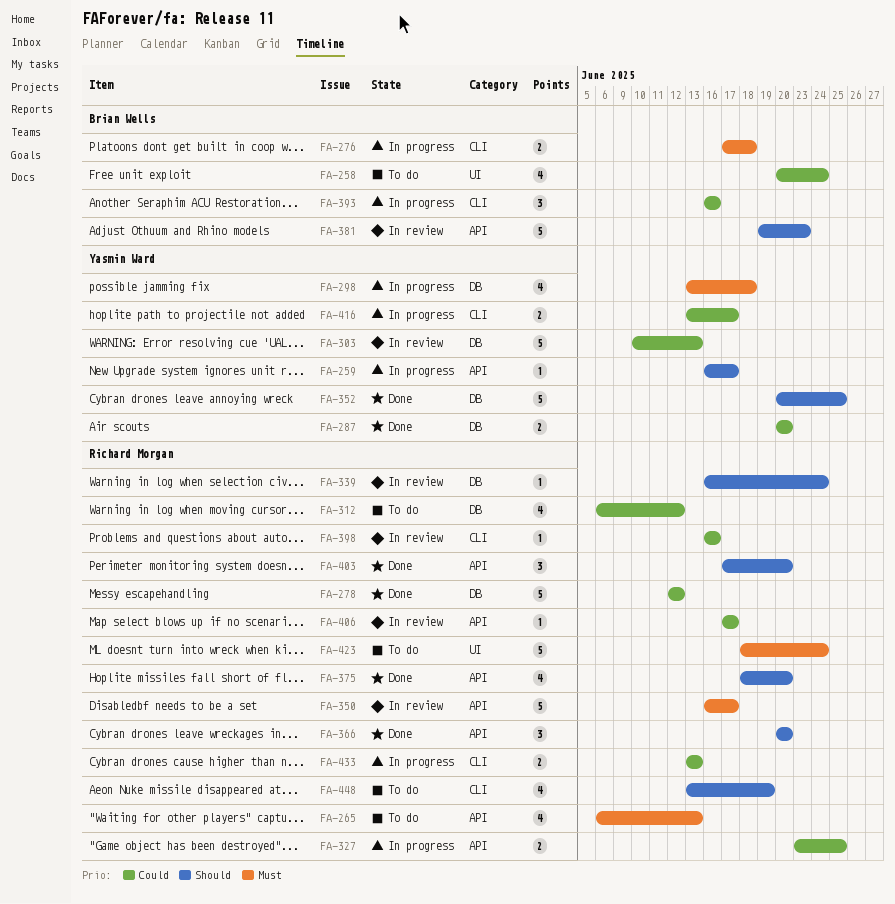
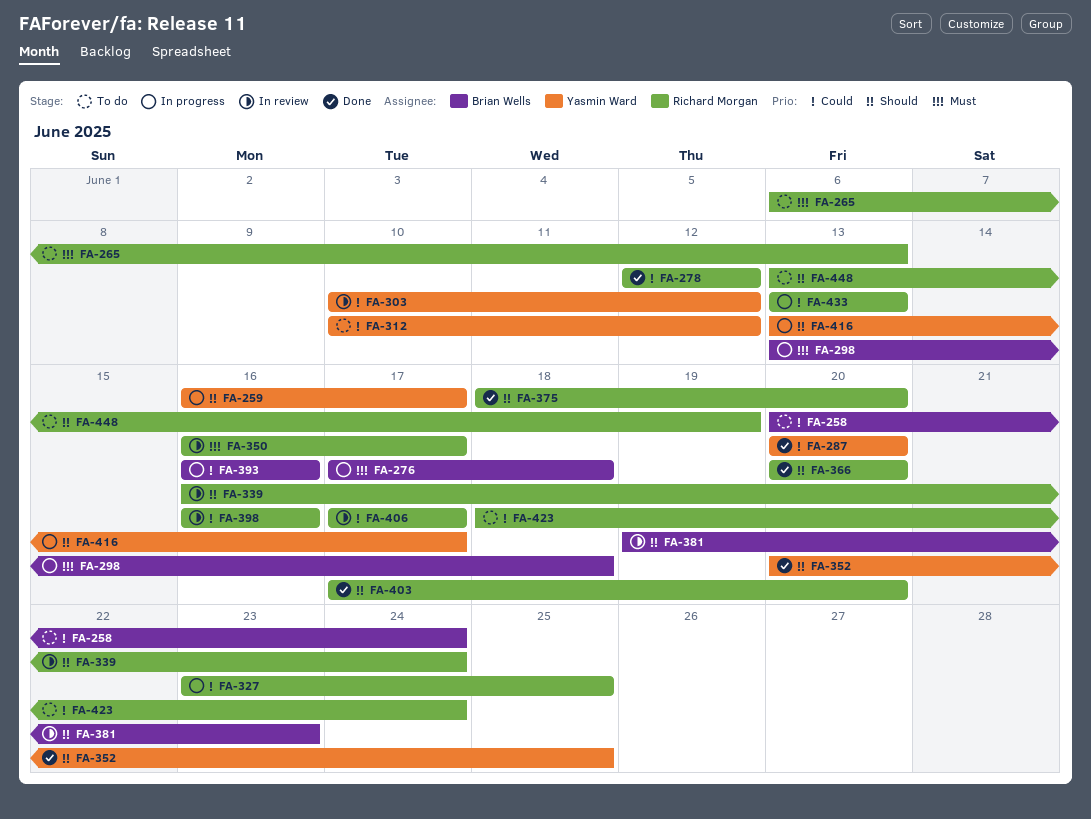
FA-298, owner: Yasmin Ward -> Brian Wells
FA-303, due: Jun 13 -> Jun 12
FA-312, owner: Richard Morgan -> Yasmin Ward
FA-312, start: Jun 6 -> Jun 10
FA-416, priority: Could -> Should
FA-423, priority: Must -> Could

